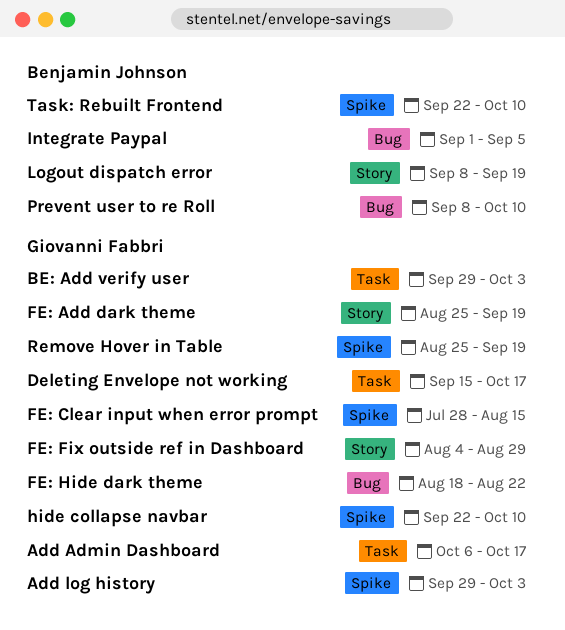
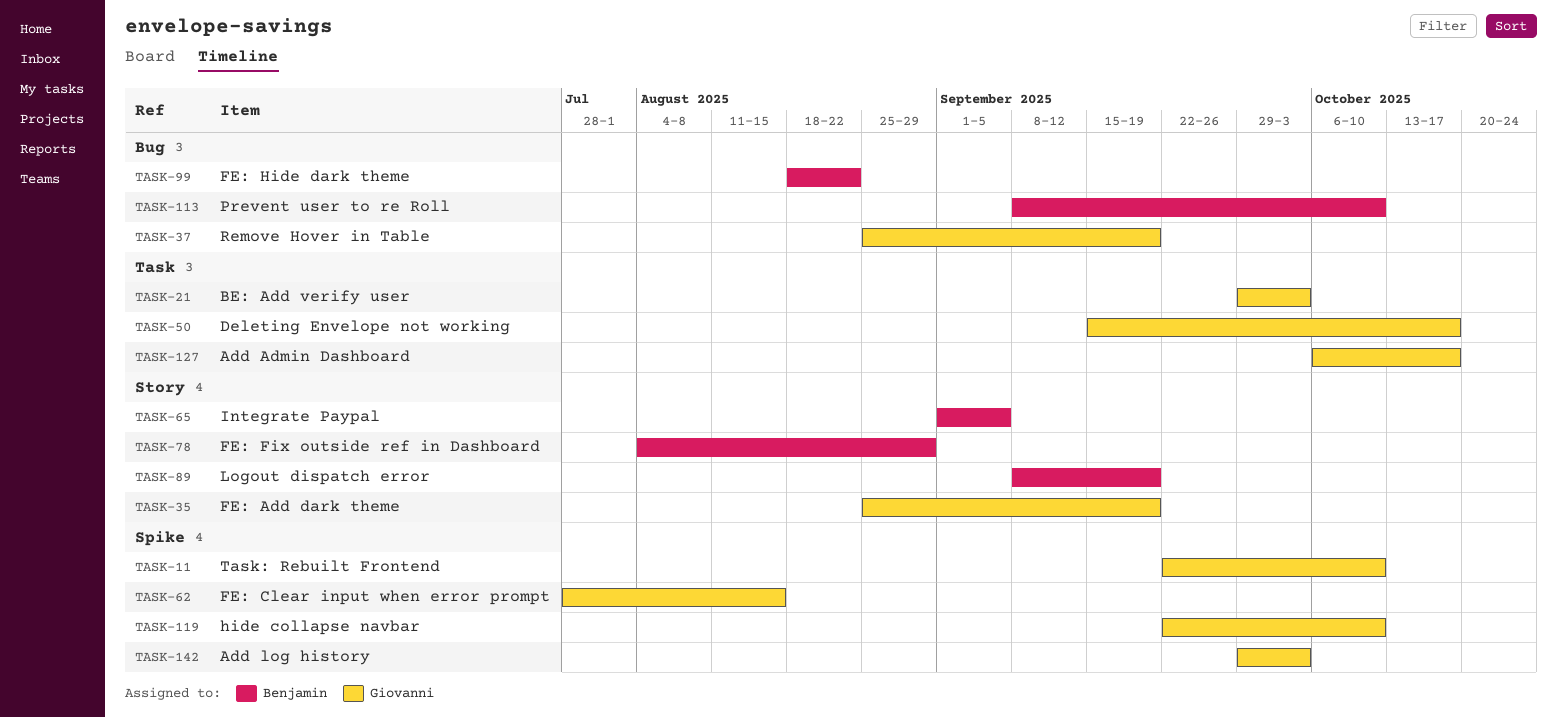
FE: Fix outside ref in Dashboard, owner: Giovanni Fabbri -> Benjamin Johnson
FE: Hide dark theme, owner: Giovanni Fabbri -> Benjamin Johnson
Integrate Paypal, label: Bug -> Story
Remove Hover in Table, label: Spike -> Bug
Task: Rebuilt Frontend, owner: Benjamin Johnson -> Giovanni Fabbri

